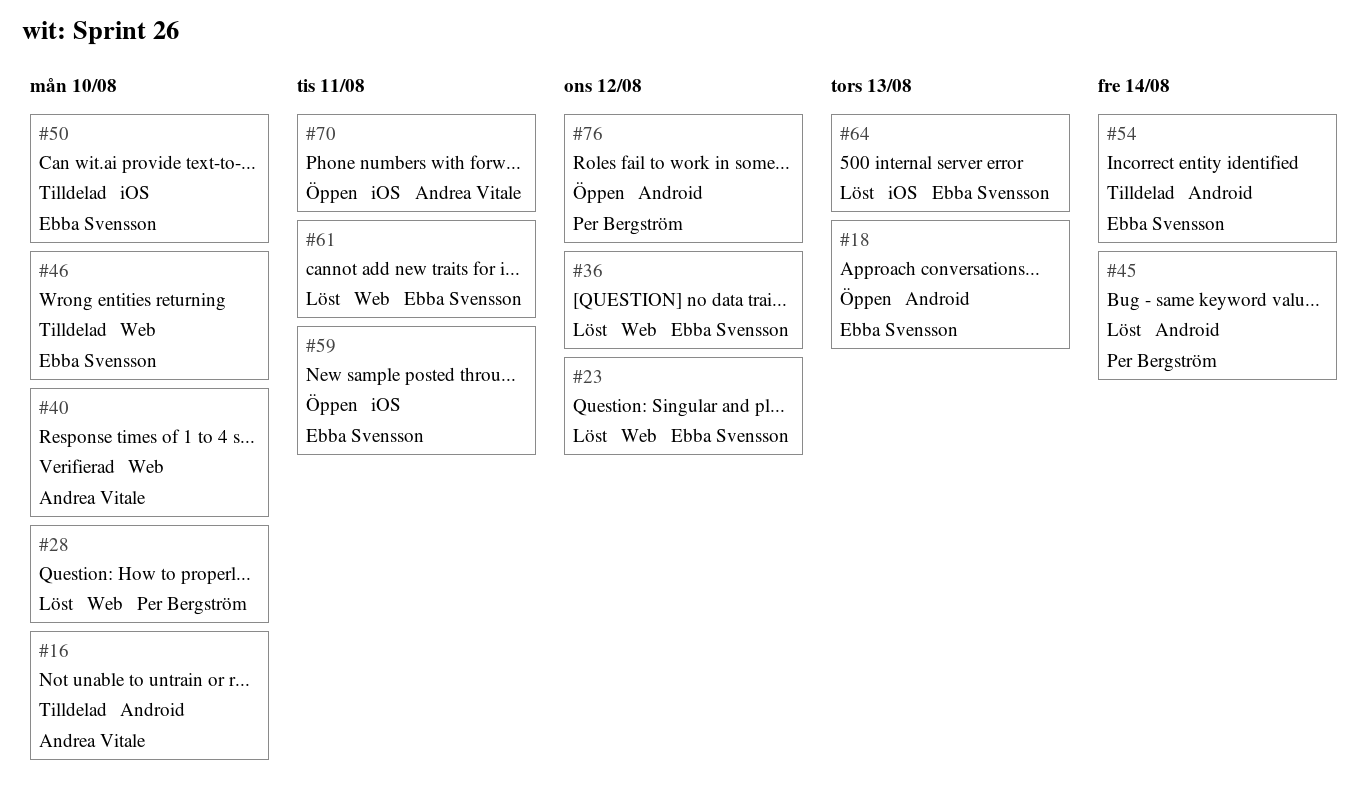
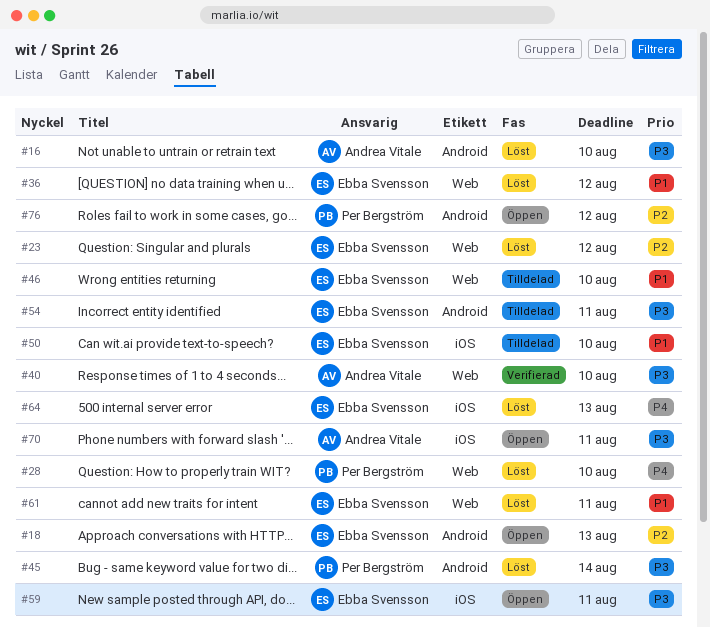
#16, status: Tilldelad -> Löst
#54, due: Aug 14 -> Aug 11

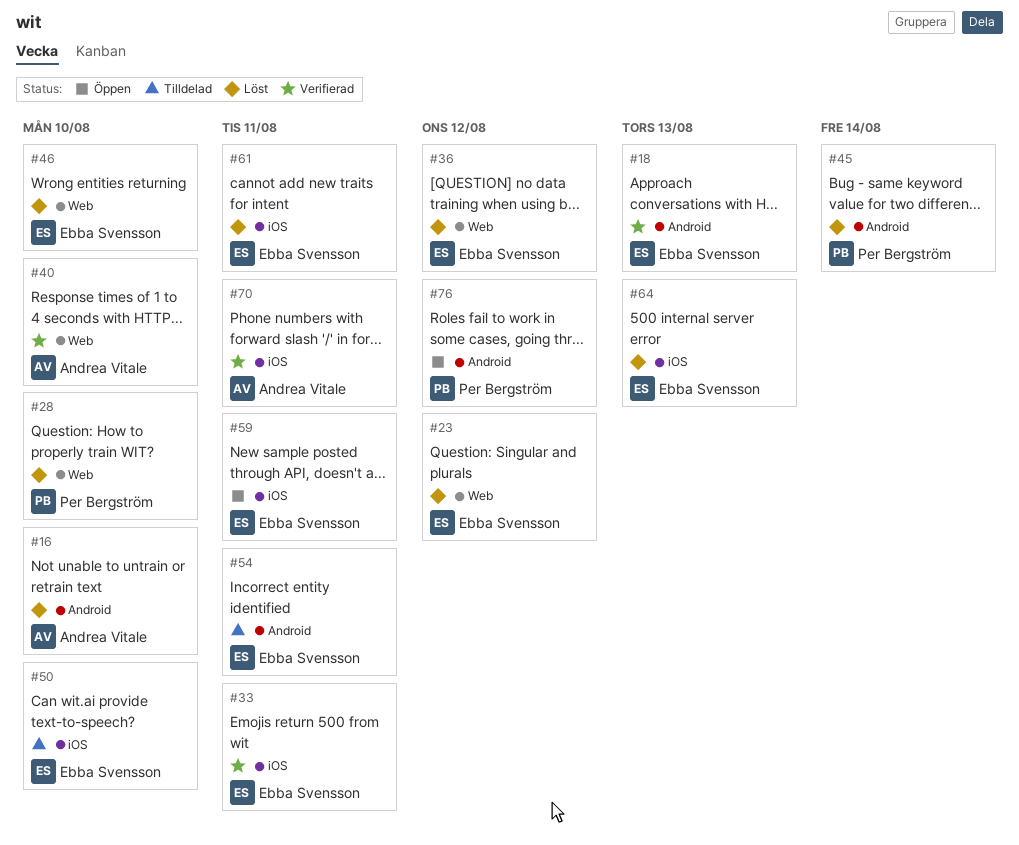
#18, status: Öppen -> Verifierad
#33: none -> present
#46, status: Tilldelad -> Löst
#61, label: Web -> iOS
#70, status: Öppen -> Verifierad

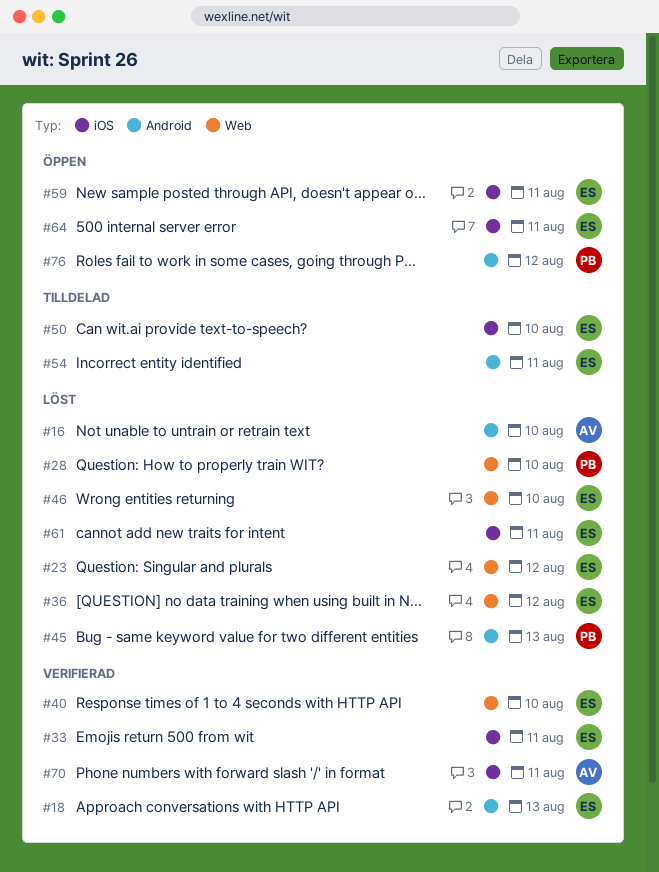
#40, owner: Andrea Vitale -> Ebba Svensson
#45, due: Aug 14 -> Aug 13
#64, status: Löst -> Öppen
#64, due: Aug 13 -> Aug 11

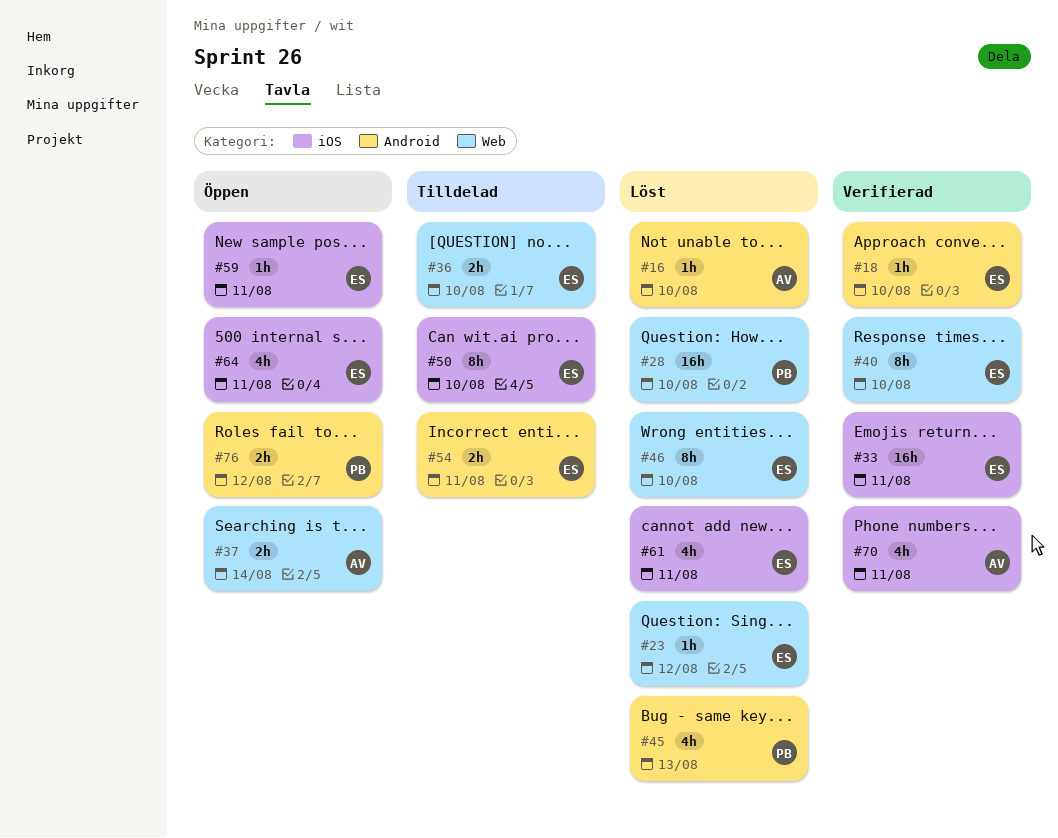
#18, due: Aug 13 -> Aug 10
#36, status: Löst -> Tilldelad
#36, due: Aug 12 -> Aug 10
#37: none -> present

